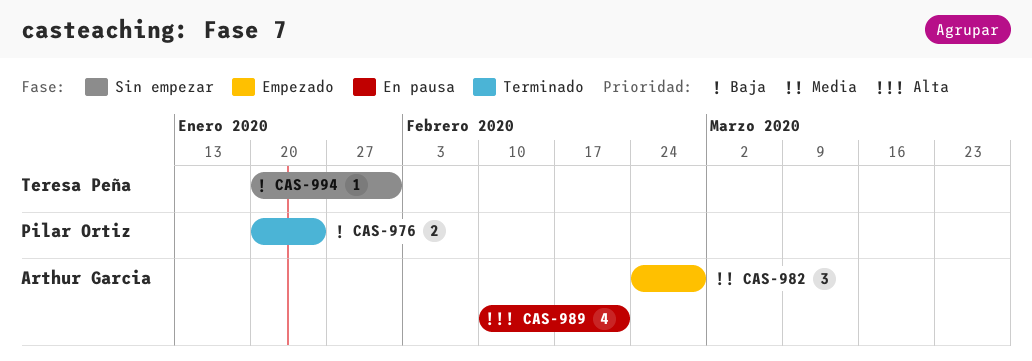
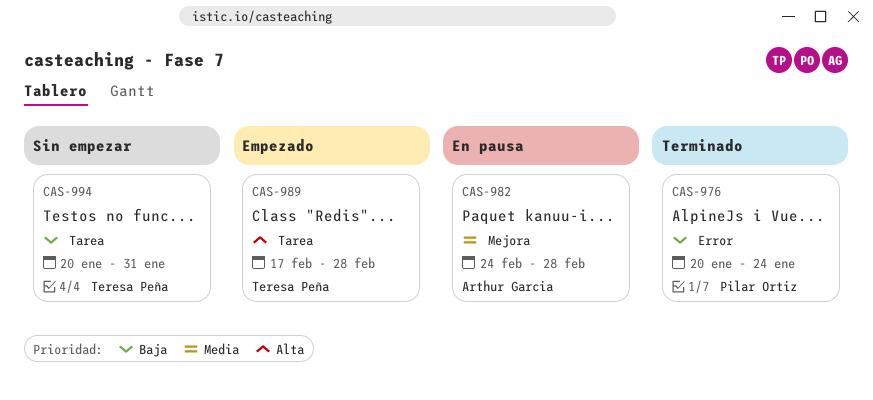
CAS-982, status: Empezado -> En pausa
CAS-989, status: En pausa -> Empezado
CAS-989, owner: Arthur Garcia -> Teresa Peña
CAS-989, start: Feb 10 -> Feb 17
CAS-989, due: Feb 21 -> Feb 28

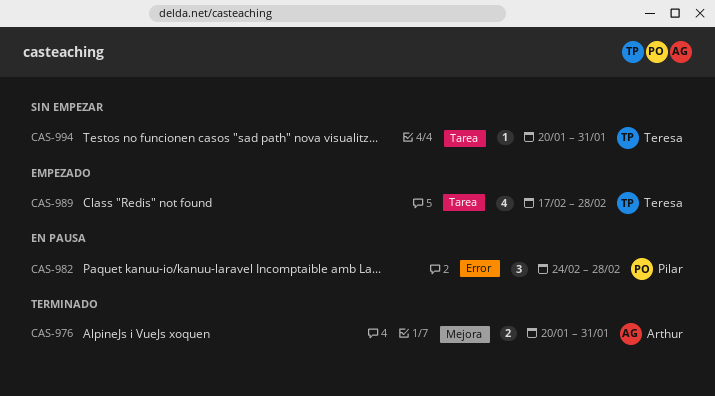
CAS-976, owner: Pilar Ortiz -> Arthur Garcia
CAS-976, label: Error -> Mejora
CAS-976, due: Jan 24 -> Jan 31
CAS-982, owner: Arthur Garcia -> Pilar Ortiz
CAS-982, label: Mejora -> Error

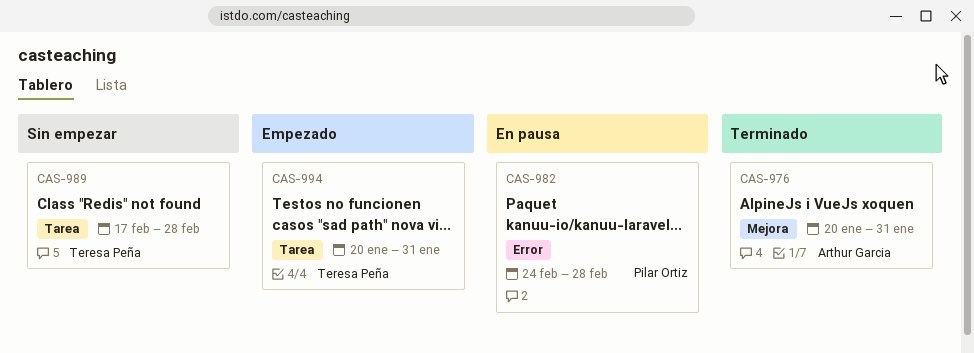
CAS-989, status: Empezado -> Sin empezar
CAS-994, status: Sin empezar -> Empezado

